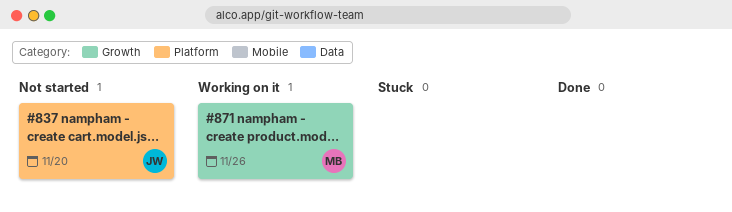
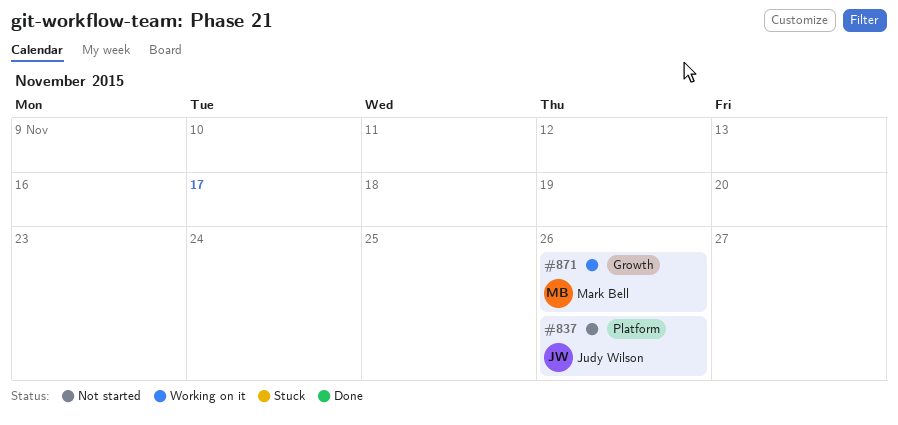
#837, due: Nov 20 -> Nov 26

